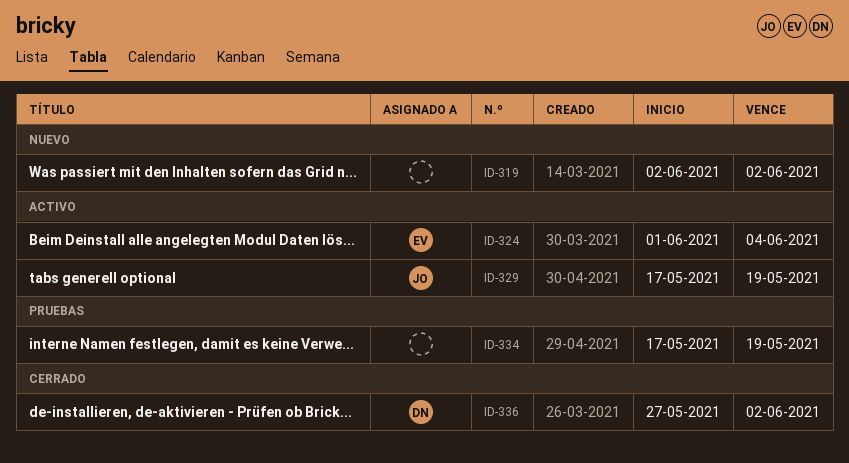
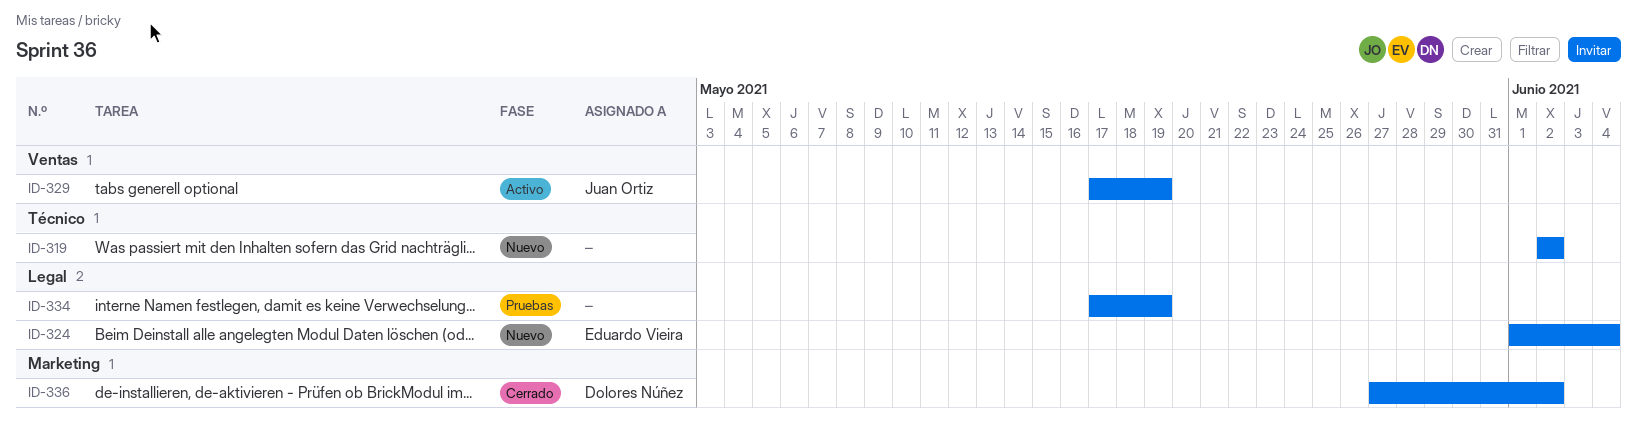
ID-324, status: Activo -> Nuevo

